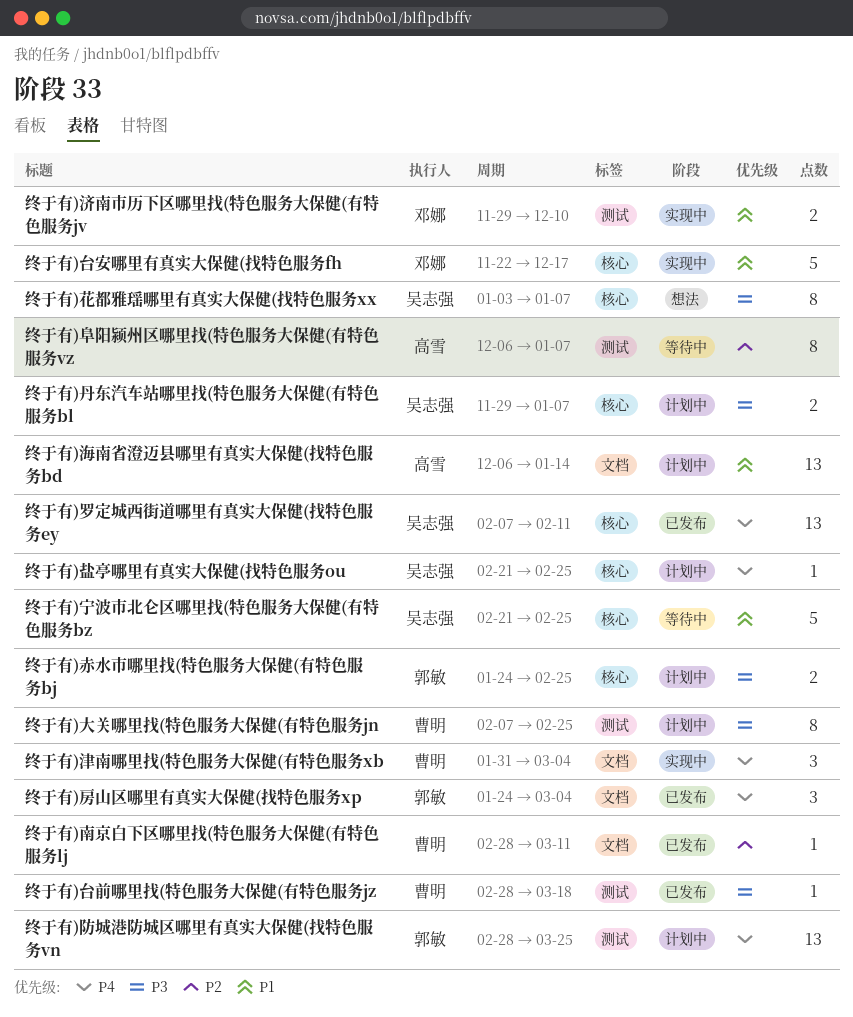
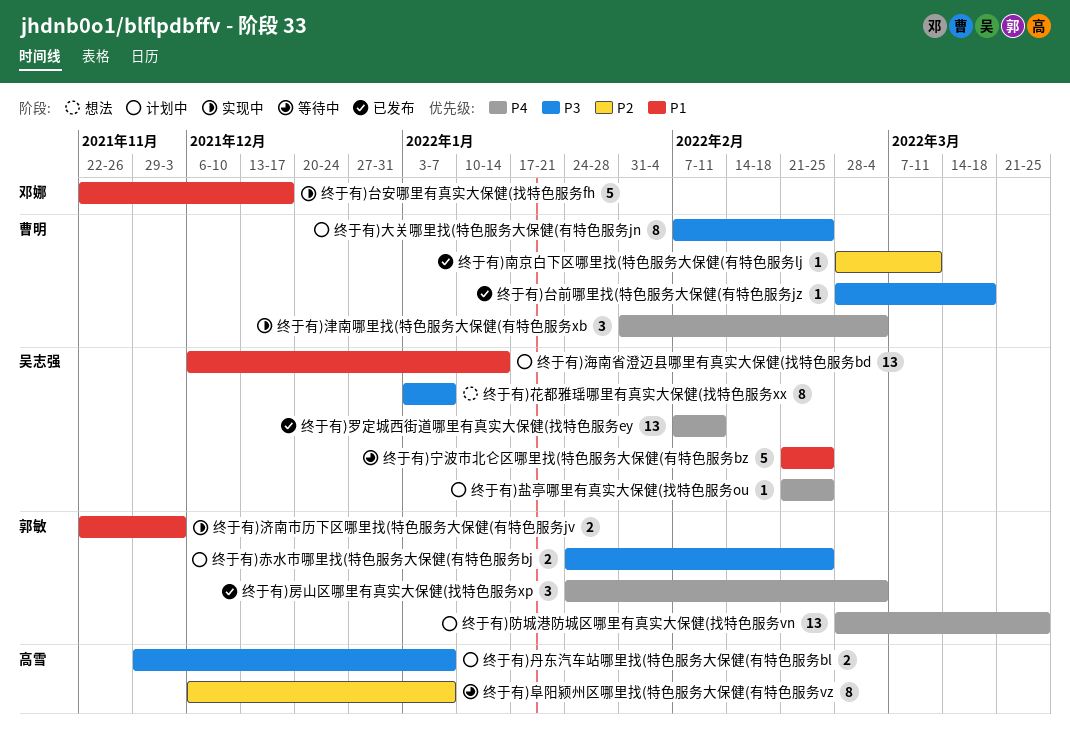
终于有)丹东汽车站哪里找(特色服务大保健(有特色服务bl, owner: 吴志强 -> 高雪
终于有)济南市历下区哪里找(特色服务大保健(有特色服务jv, owner: 邓娜 -> 郭敏
终于有)济南市历下区哪里找(特色服务大保健(有特色服务jv, start: Nov 29 -> Nov 22
终于有)济南市历下区哪里找(特色服务大保健(有特色服务jv, due: Dec 10 -> Dec 3
终于有)海南省澄迈县哪里有真实大保健(找特色服务bd, owner: 高雪 -> 吴志强

